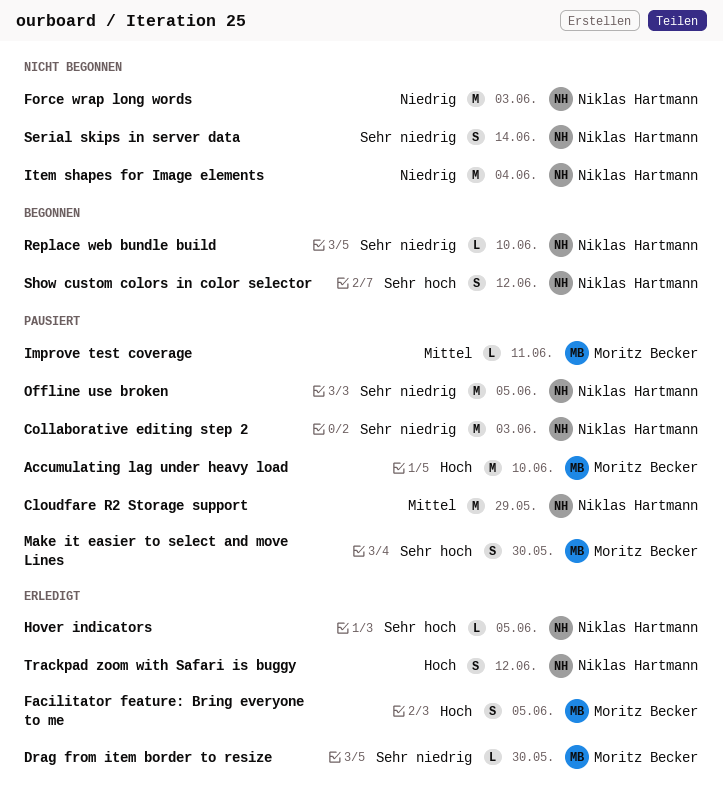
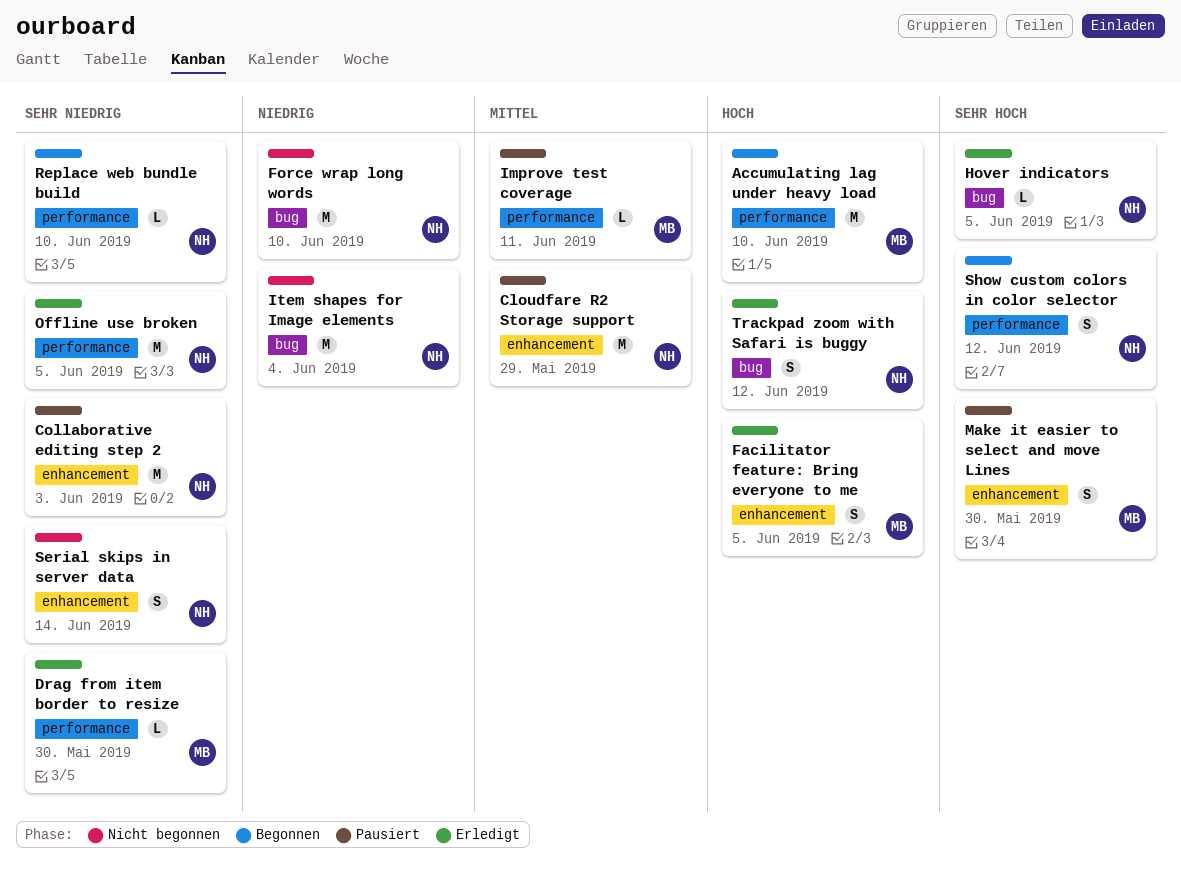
Accumulating lag under heavy load, status: Pausiert -> Begonnen
Force wrap long words, due: Jun 3 -> Jun 10
Offline use broken, status: Pausiert -> Erledigt

